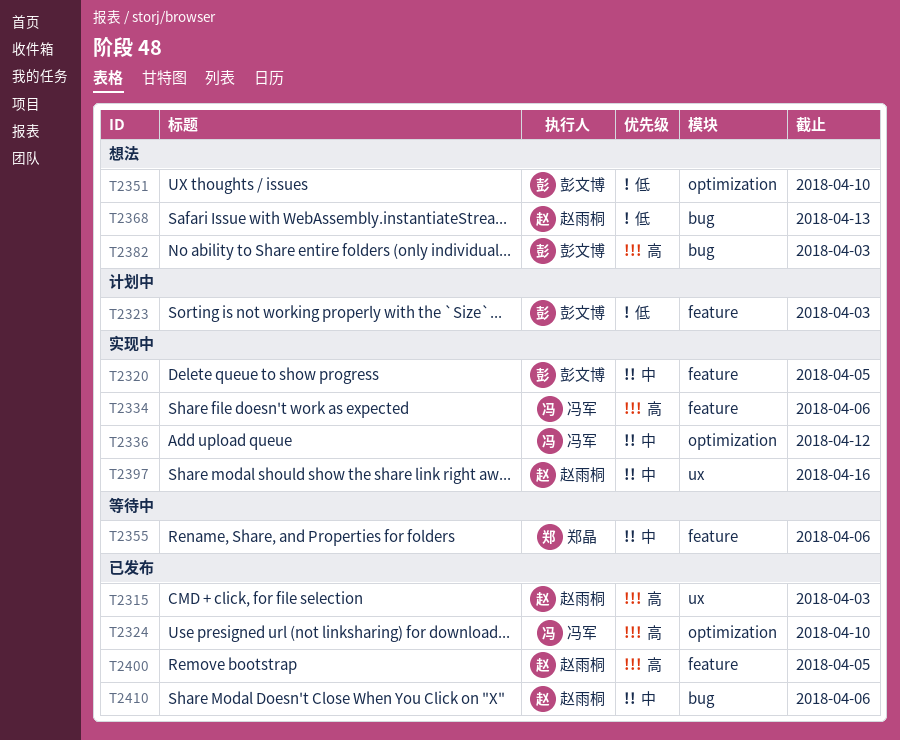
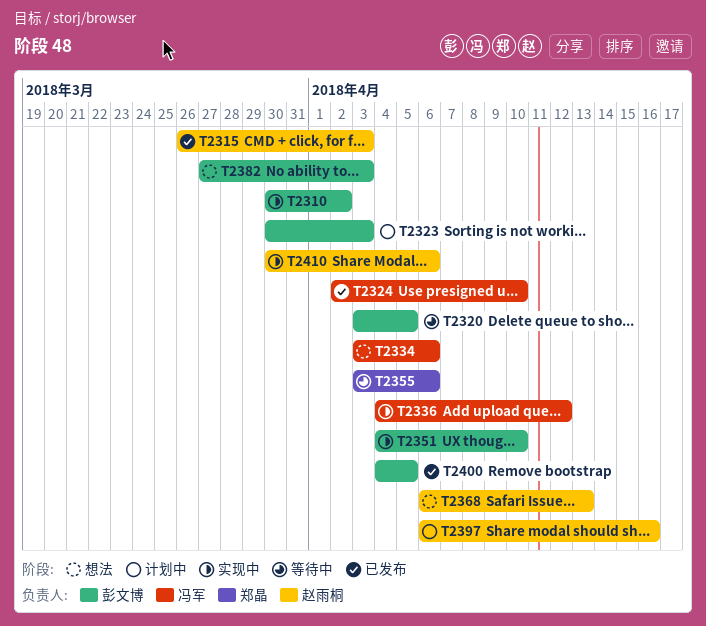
T2310: none -> present
T2320, status: 实现中 -> 等待中
T2334, status: 实现中 -> 想法
T2351, status: 想法 -> 实现中
T2397, status: 实现中 -> 计划中
T2400, owner: 赵雨桐 -> 彭文博
T2410, status: 已发布 -> 实现中

